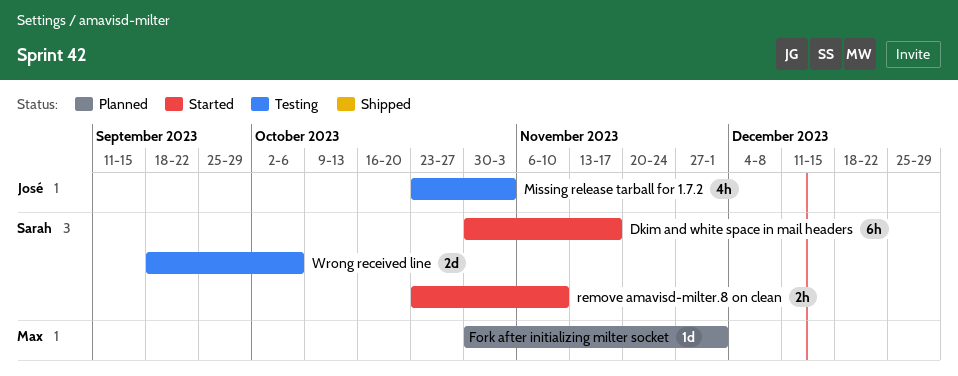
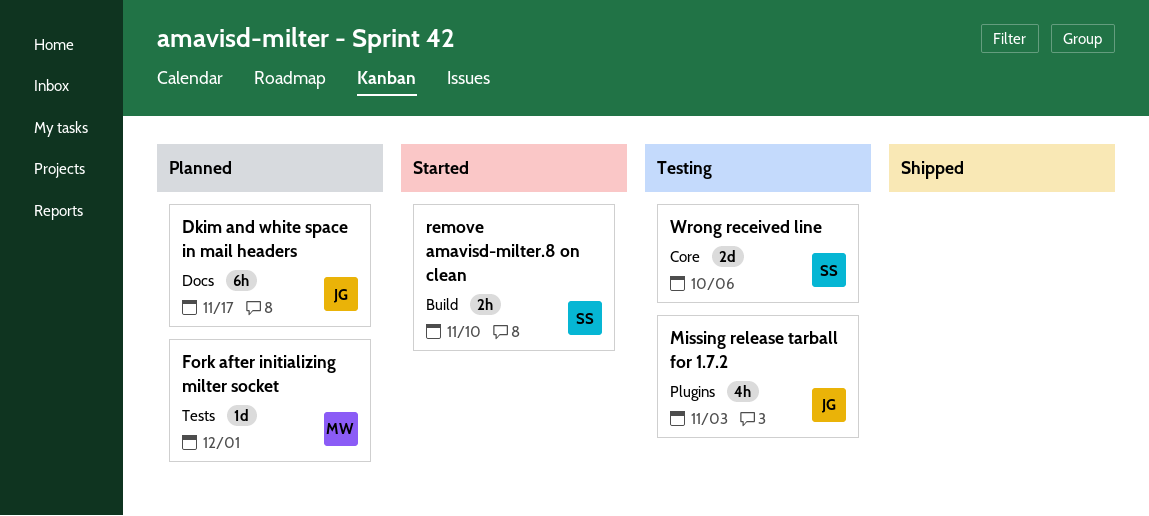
Dkim and white space in mail headers, status: Started -> Planned
Dkim and white space in mail headers, owner: Sarah -> José

